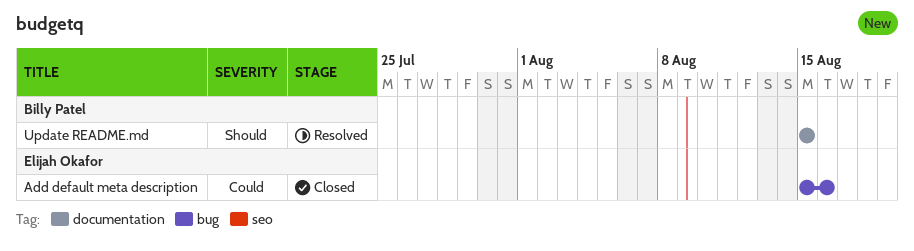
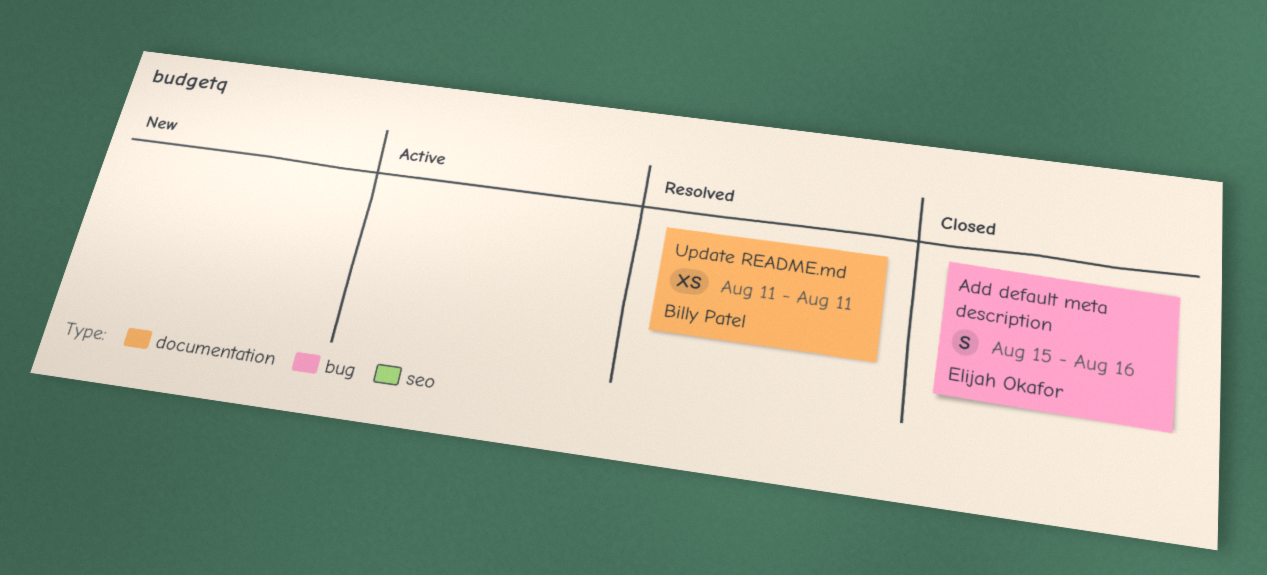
Update README.md, start: Aug 15 -> Aug 11
Update README.md, due: Aug 15 -> Aug 11

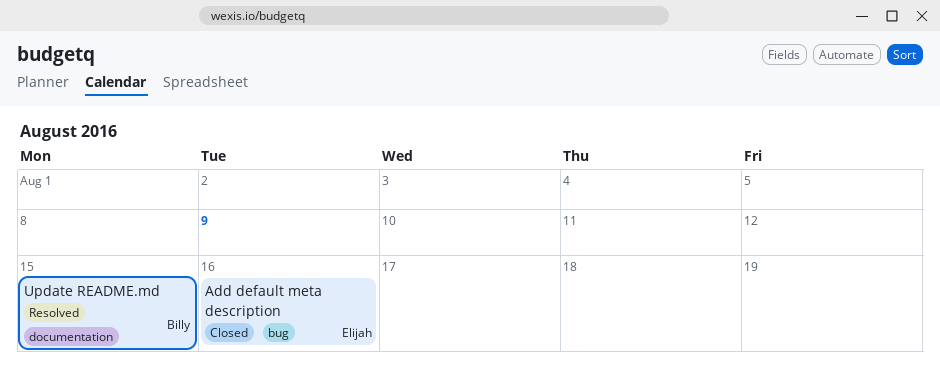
Update README.md, due: Aug 11 -> Aug 15

